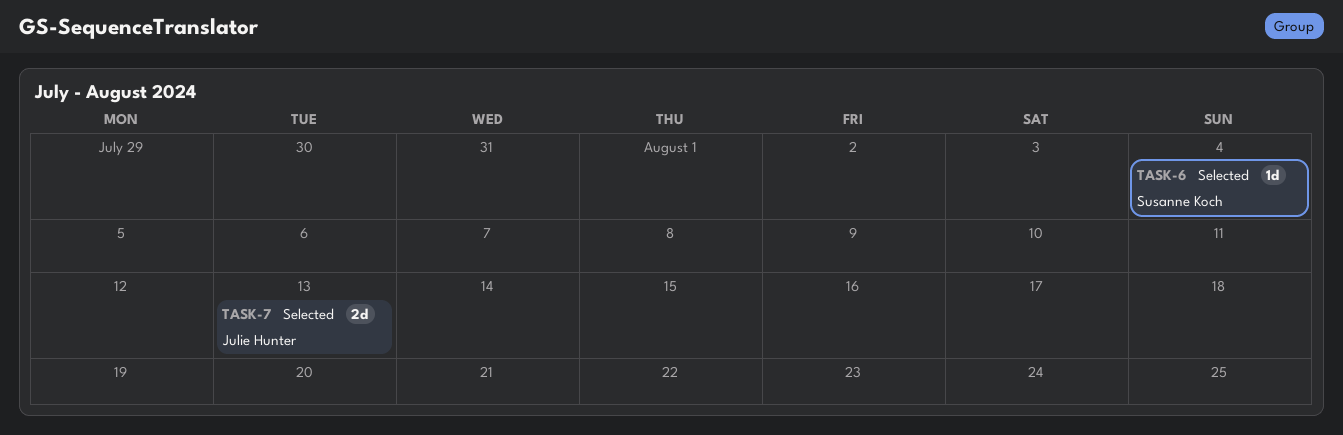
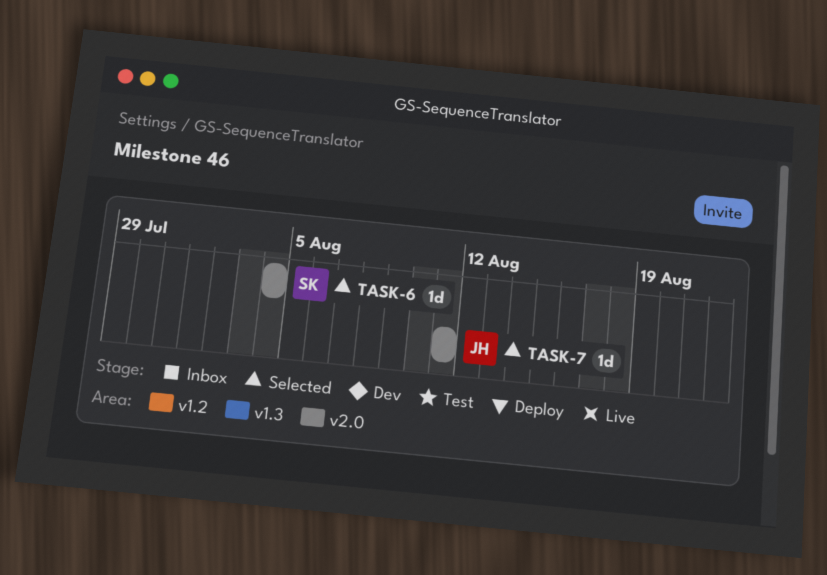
TASK-7, estimate: 2d -> 1d
TASK-7, due: Aug 13 -> Aug 11

